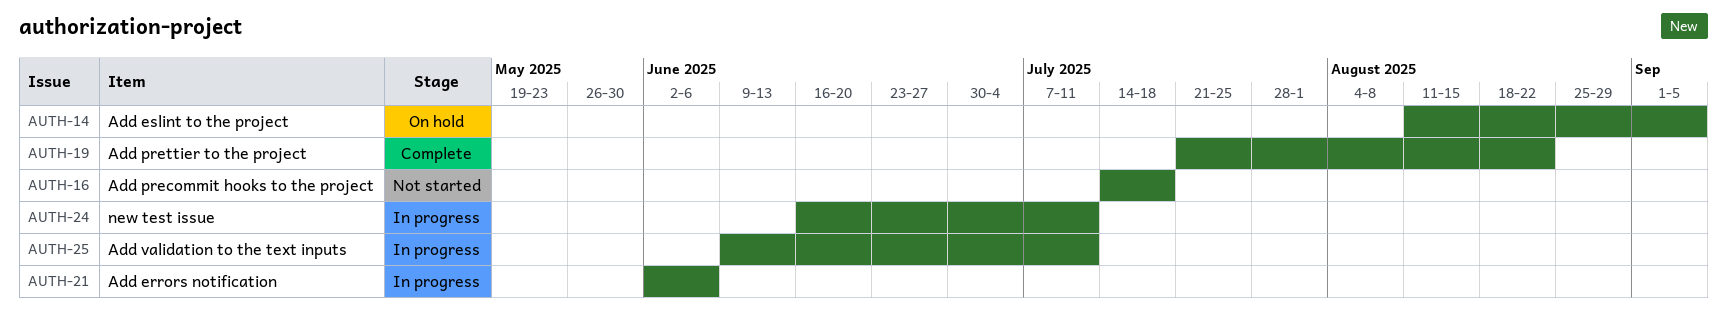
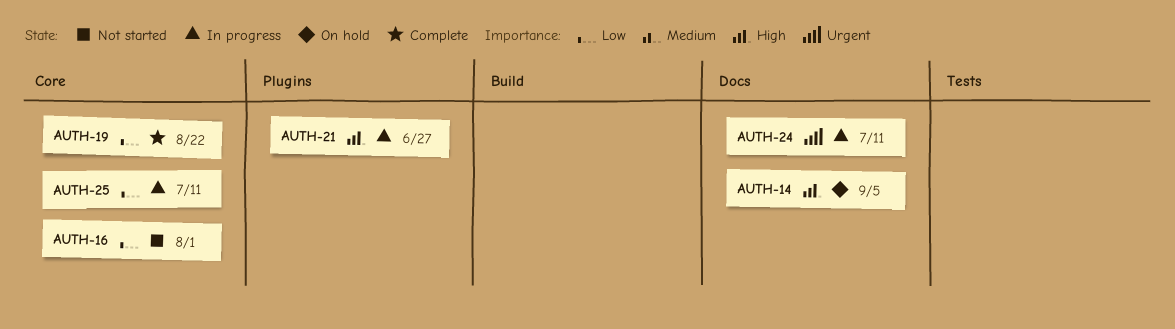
AUTH-16, due: Jul 18 -> Aug 1
AUTH-21, due: Jun 6 -> Jun 27

